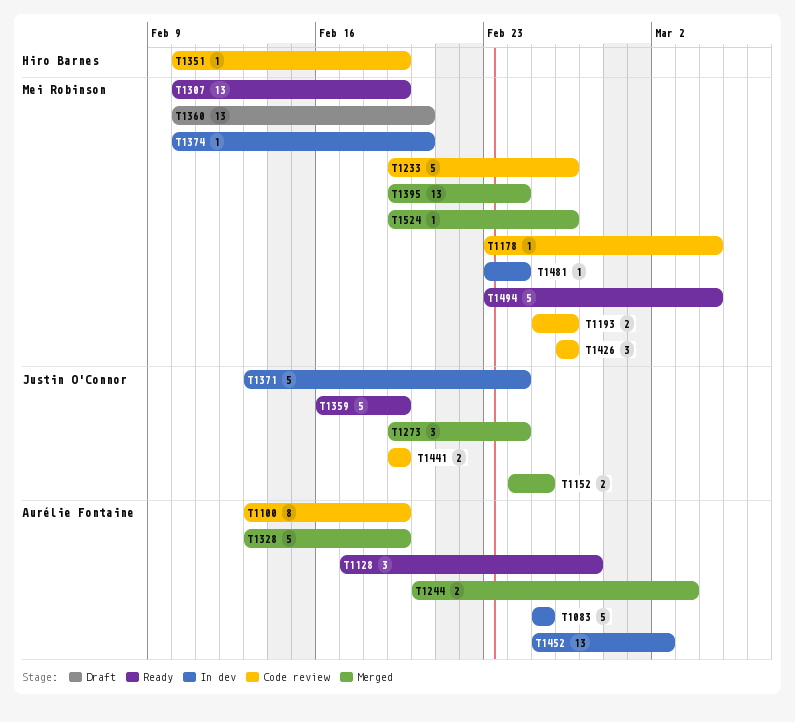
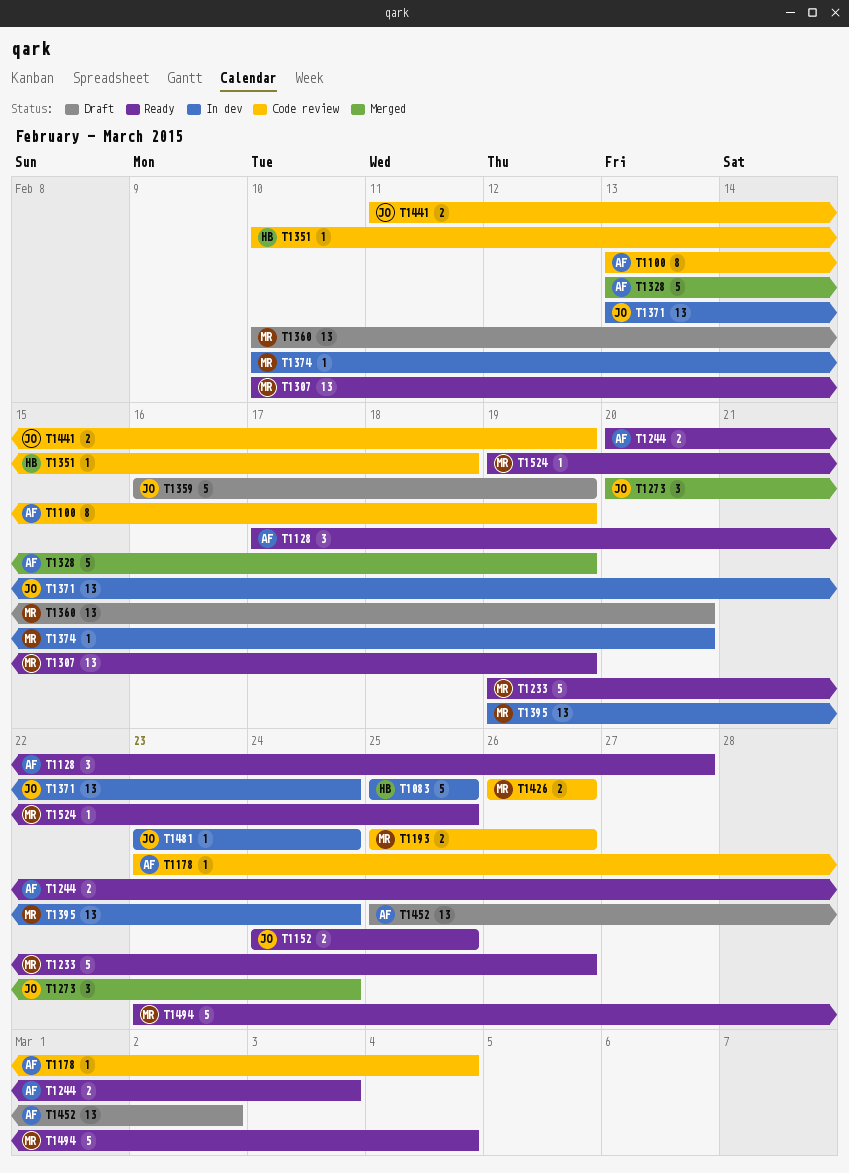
T1083, owner: Aurélie Fontaine -> Hiro Barnes
T1152, status: Merged -> Ready
T1178, owner: Mei Robinson -> Aurélie Fontaine
T1233, status: Code review -> Ready
T1244, status: Merged -> Ready
T1273, start: Feb 19 -> Feb 20
T1351, due: Feb 19 -> Feb 18
T1359, status: Ready -> Draft
T1371, estimate: 5 -> 13
T1395, status: Merged -> In dev
T1426, estimate: 3 -> 2
T1441, start: Feb 19 -> Feb 11
T1452, status: In dev -> Draft
T1481, owner: Mei Robinson -> Justin O'Connor
T1524, status: Merged -> Ready
T1524, due: Feb 26 -> Feb 25

